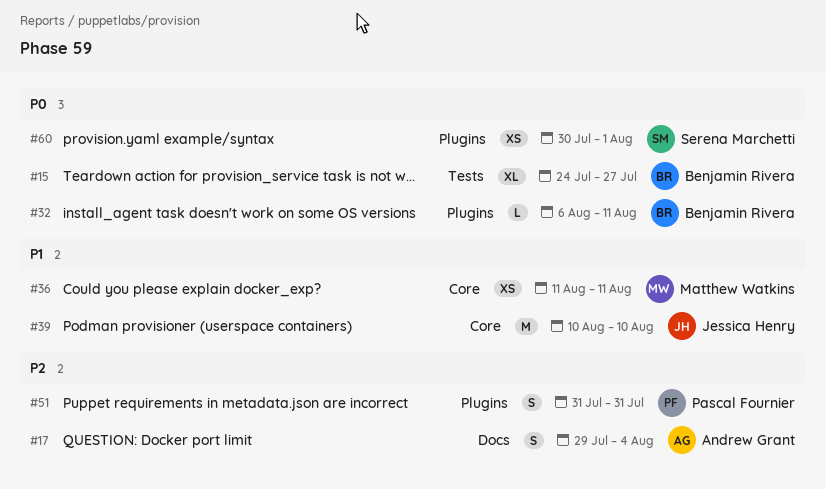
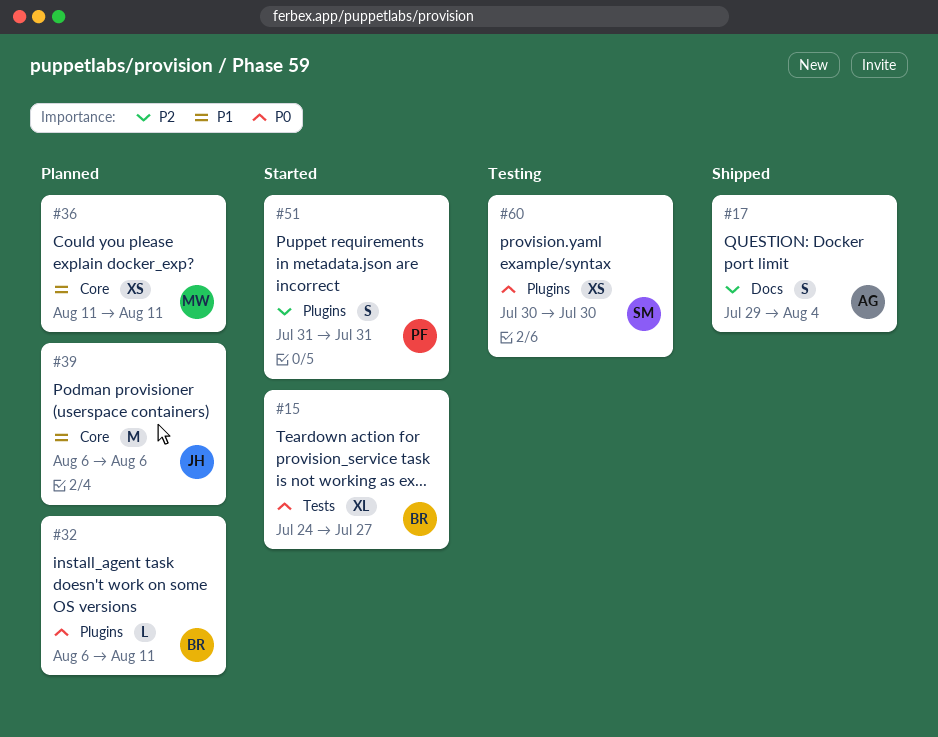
#39, start: Aug 10 -> Aug 6
#39, due: Aug 10 -> Aug 6
#60, due: Aug 1 -> Jul 30

